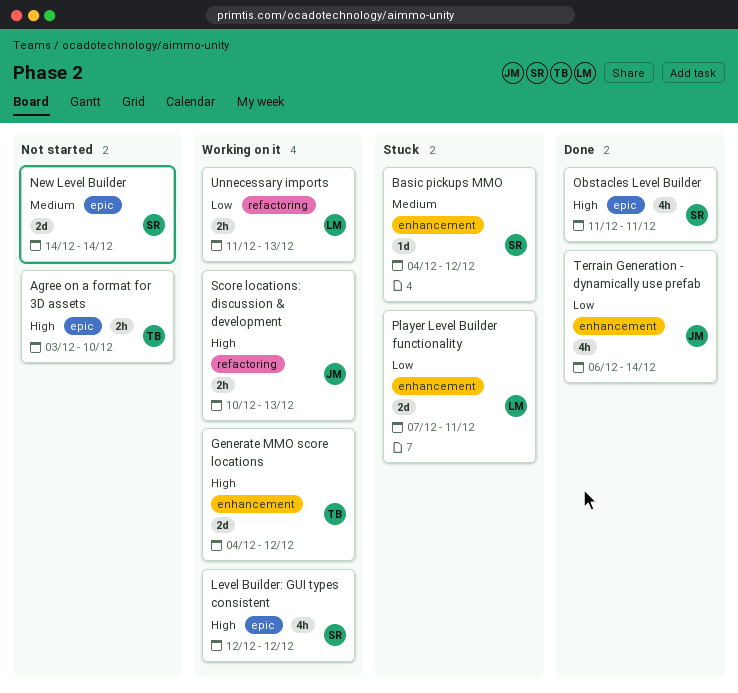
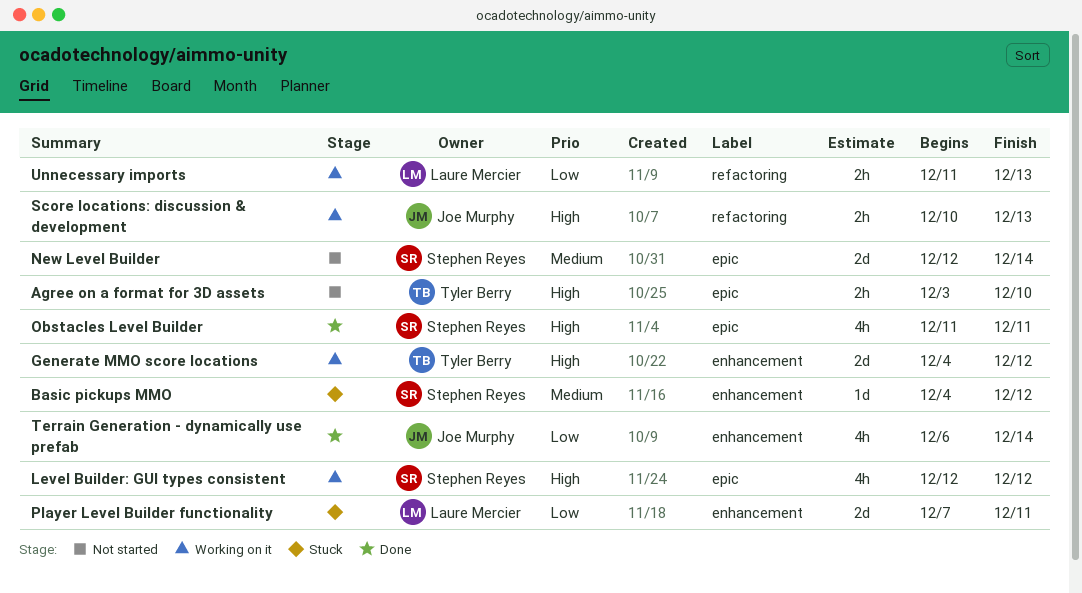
New Level Builder, start: Dec 14 -> Dec 12

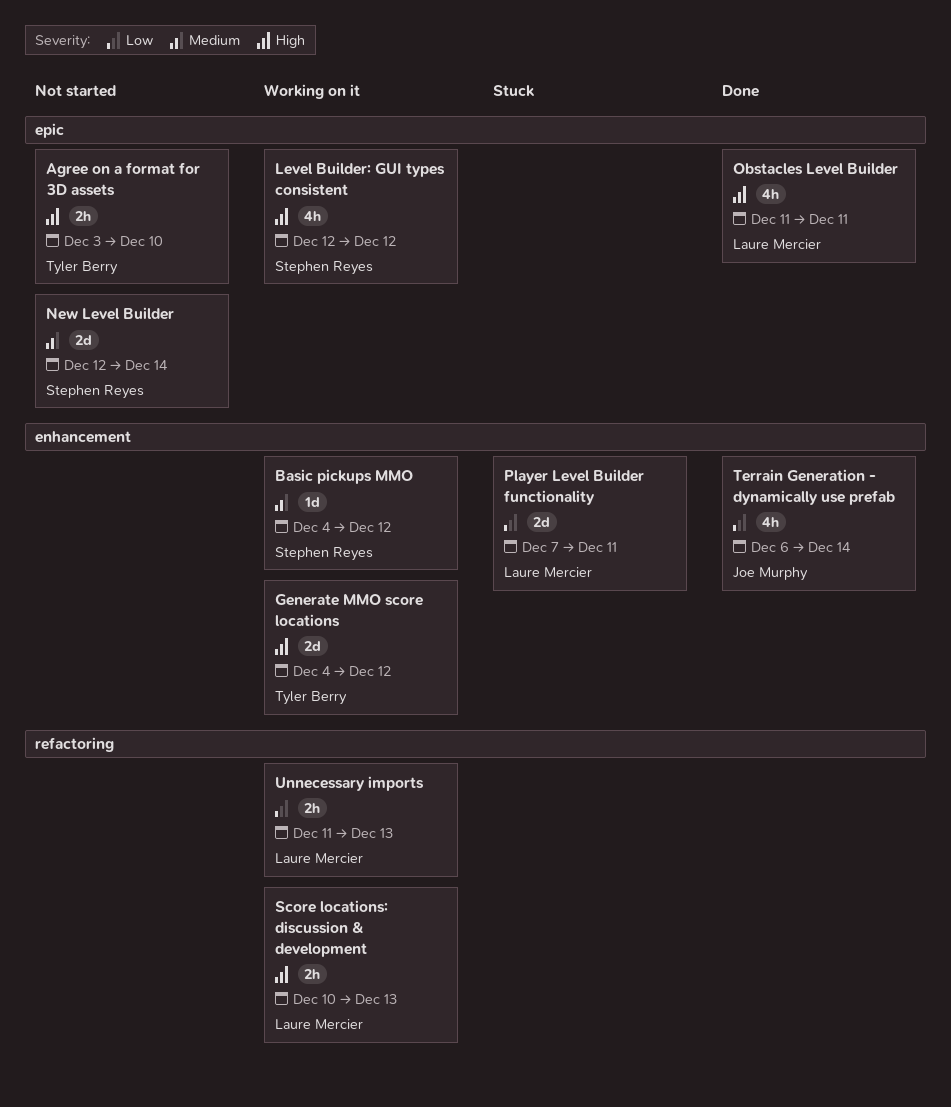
Basic pickups MMO, status: Stuck -> Working on it
Obstacles Level Builder, owner: Stephen Reyes -> Laure Mercier
Score locations: discussion & development, owner: Joe Murphy -> Laure Mercier

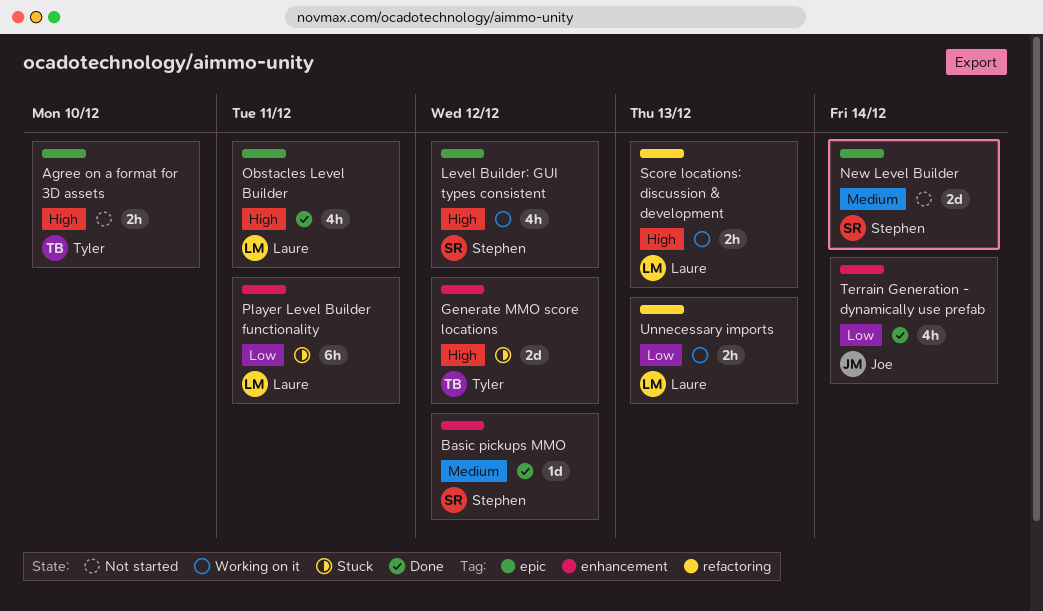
Basic pickups MMO, status: Working on it -> Done
Generate MMO score locations, status: Working on it -> Stuck
Player Level Builder functionality, estimate: 2d -> 6h

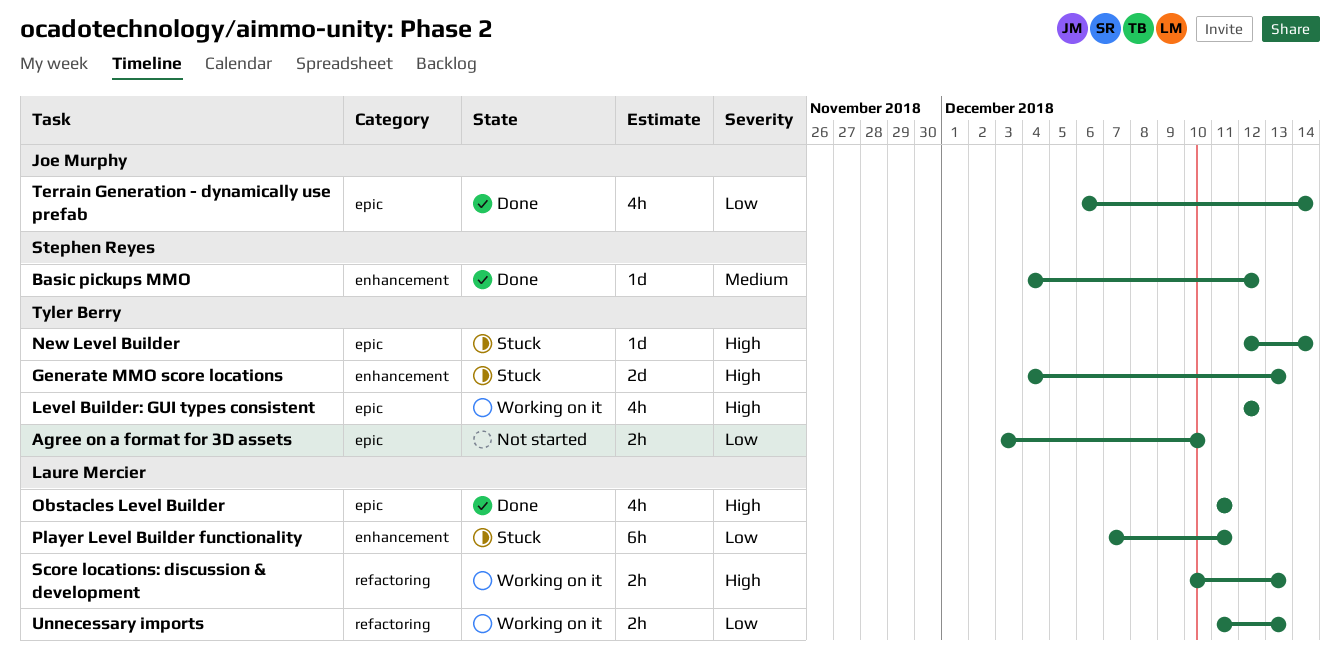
Agree on a format for 3D assets, priority: High -> Low
Generate MMO score locations, due: Dec 12 -> Dec 13
Level Builder: GUI types consistent, owner: Stephen Reyes -> Tyler Berry
New Level Builder, status: Not started -> Stuck
New Level Builder, owner: Stephen Reyes -> Tyler Berry
New Level Builder, priority: Medium -> High
New Level Builder, estimate: 2d -> 1d
Terrain Generation - dynamically use prefab, label: enhancement -> epic

